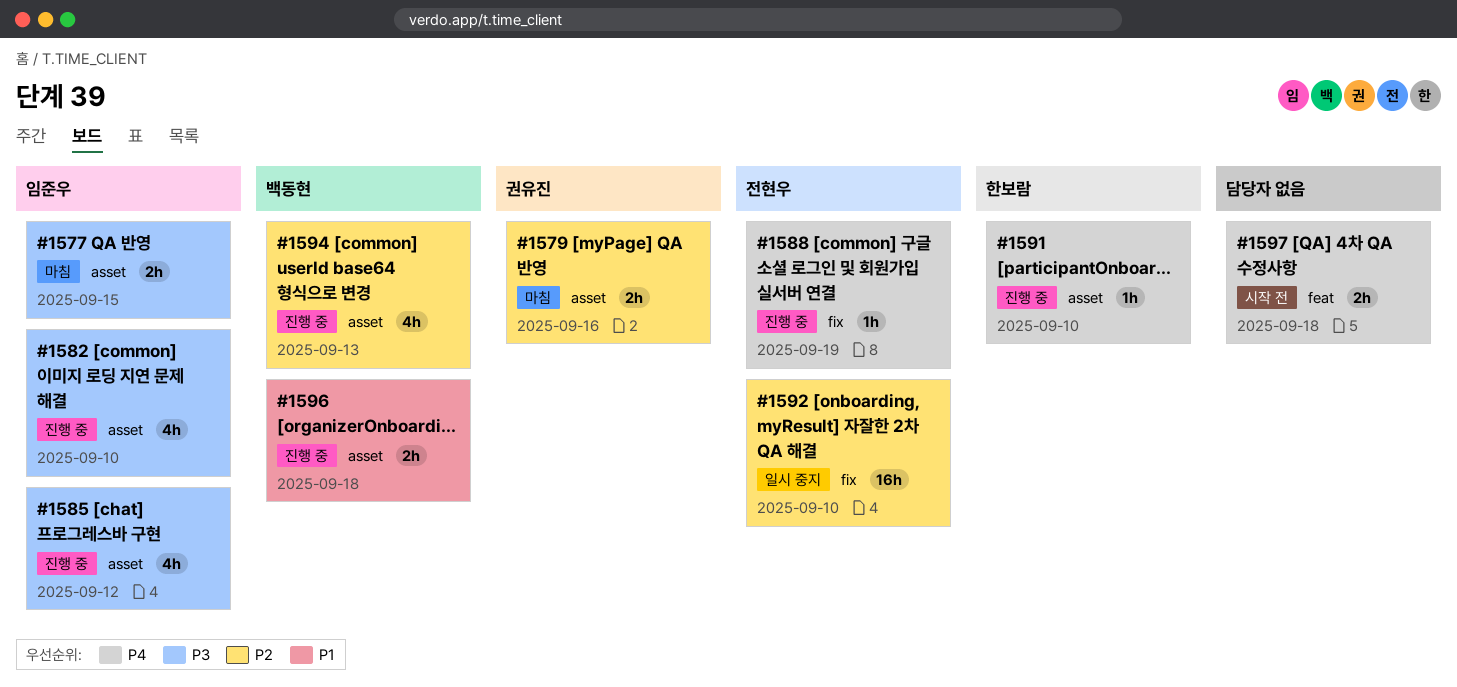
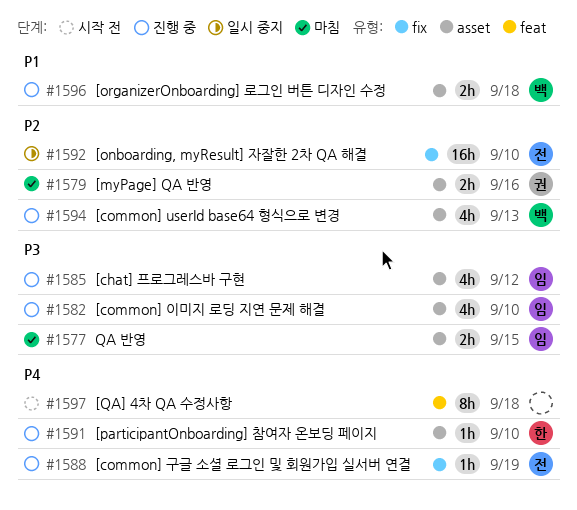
#1597, estimate: 2h -> 8h

